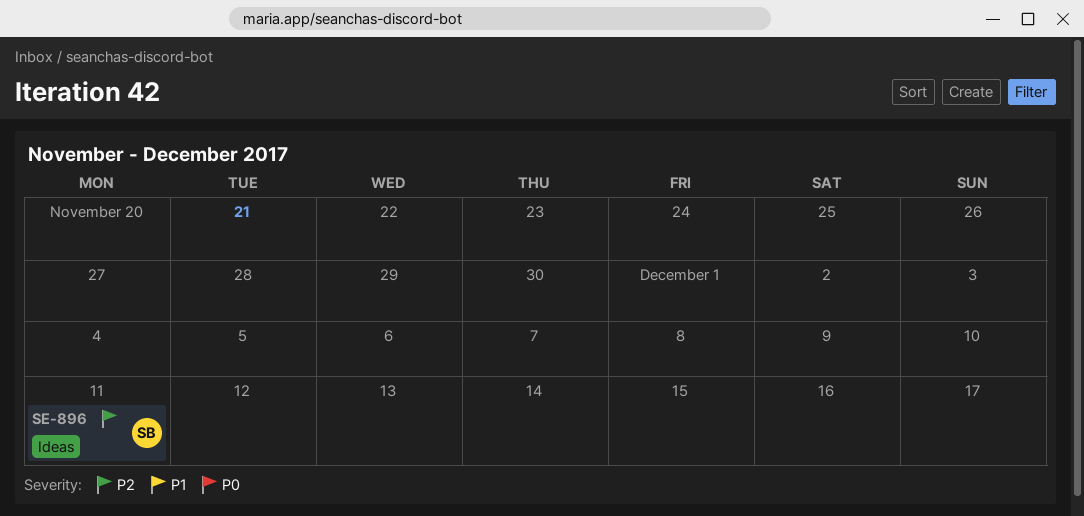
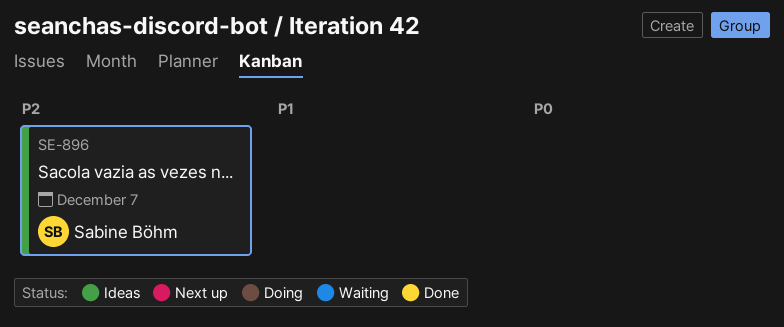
SE-896, due: Dec 11 -> Dec 7

